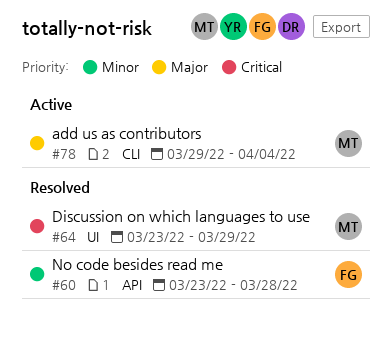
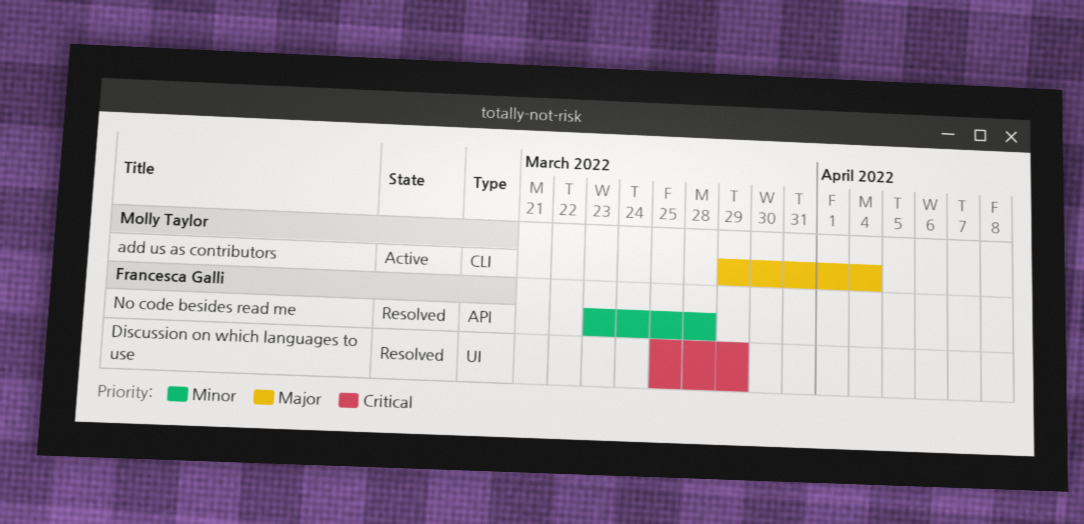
Discussion on which languages to use, owner: Molly Taylor -> Francesca Galli
Discussion on which languages to use, start: Mar 23 -> Mar 25

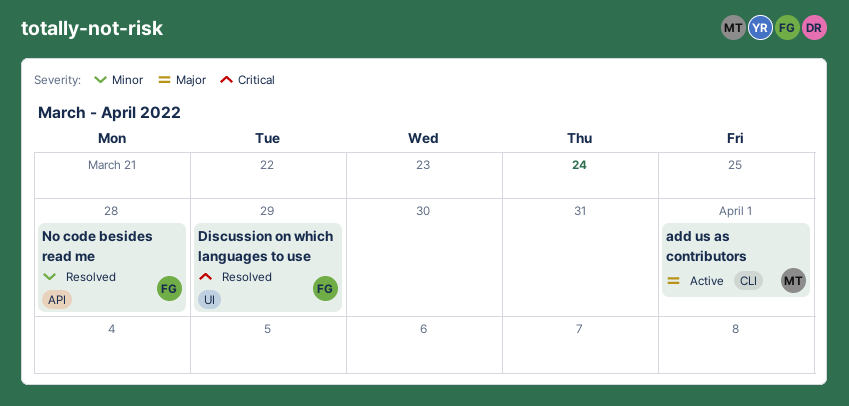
add us as contributors, due: Apr 4 -> Apr 1

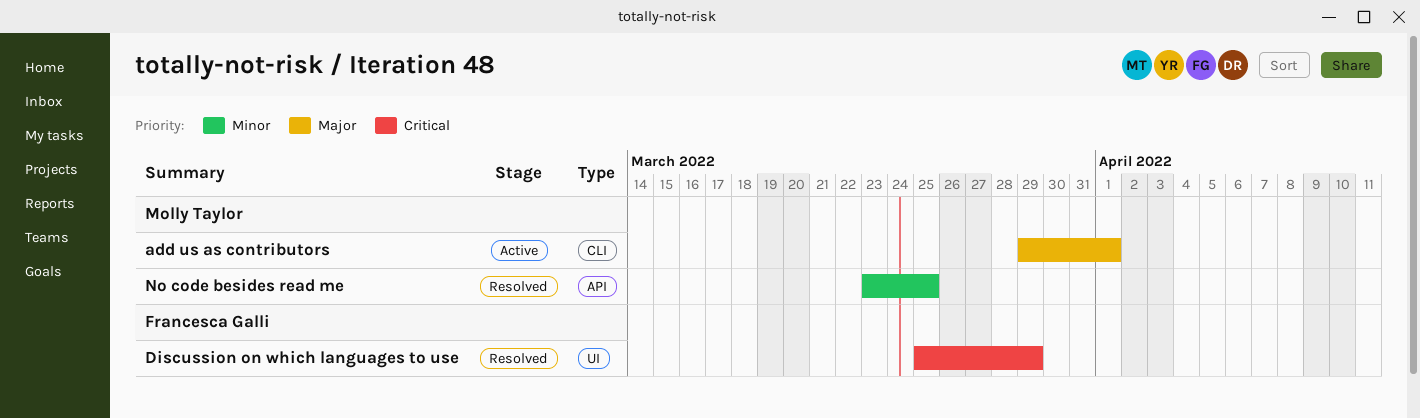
No code besides read me, owner: Francesca Galli -> Molly Taylor
No code besides read me, due: Mar 28 -> Mar 25

